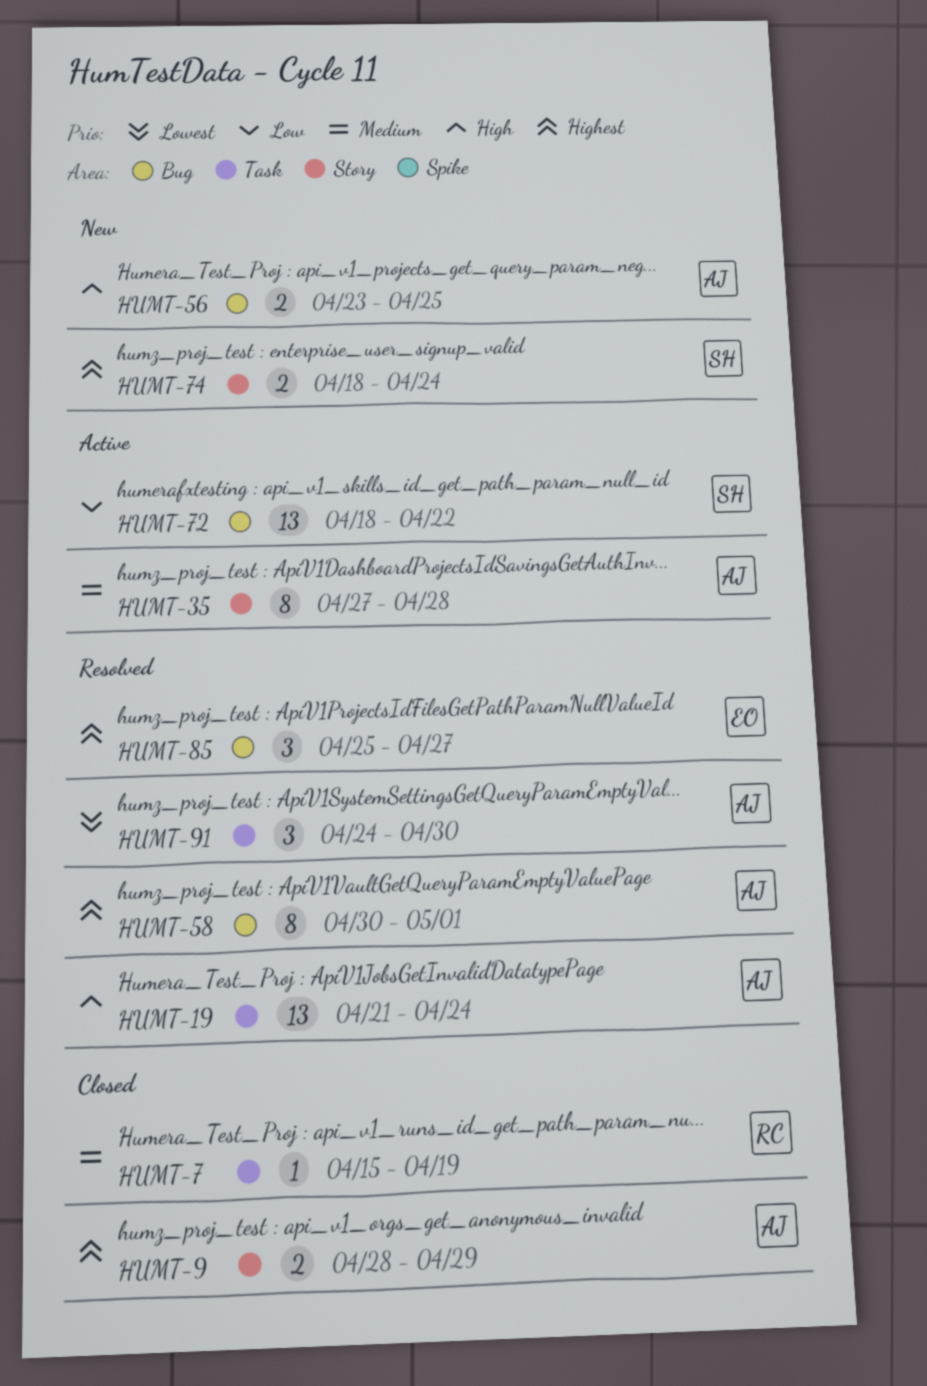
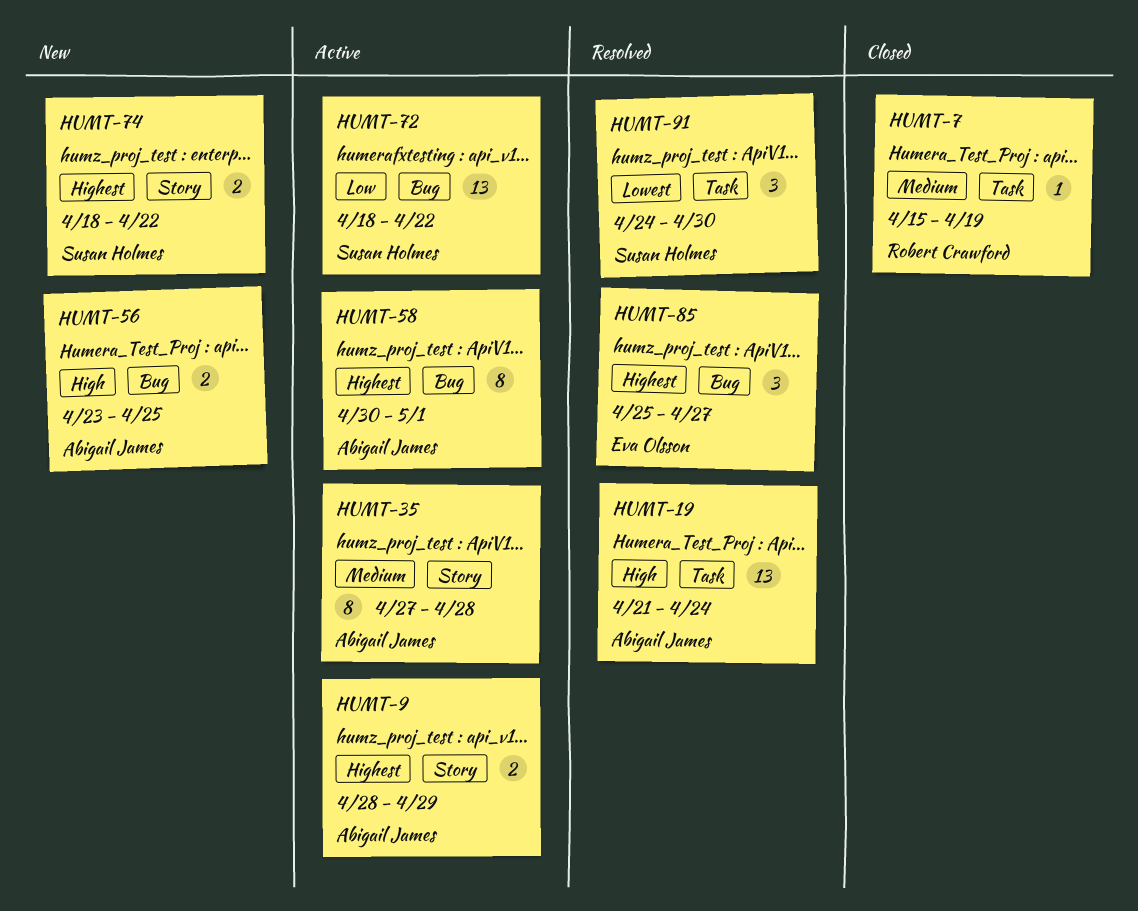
HUMT-9, status: Closed -> Active
HUMT-58, status: Resolved -> Active
HUMT-74, due: Apr 24 -> Apr 22
HUMT-91, owner: Abigail James -> Susan Holmes

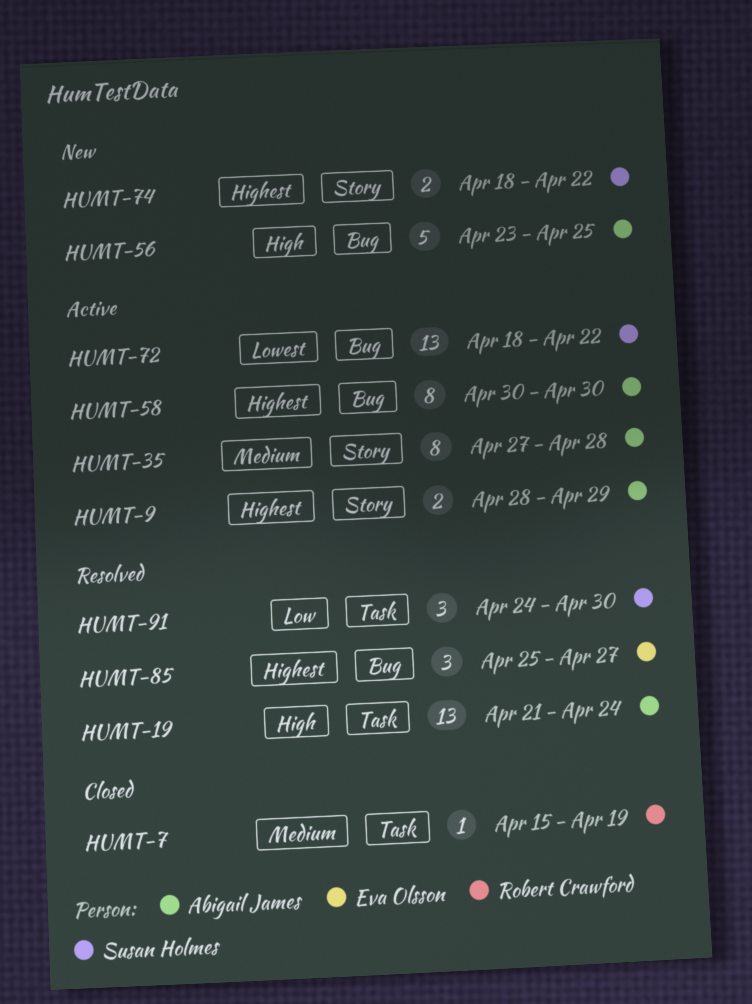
HUMT-56, estimate: 2 -> 5
HUMT-58, due: May 1 -> Apr 30
HUMT-72, priority: Low -> Lowest
HUMT-91, priority: Lowest -> Low

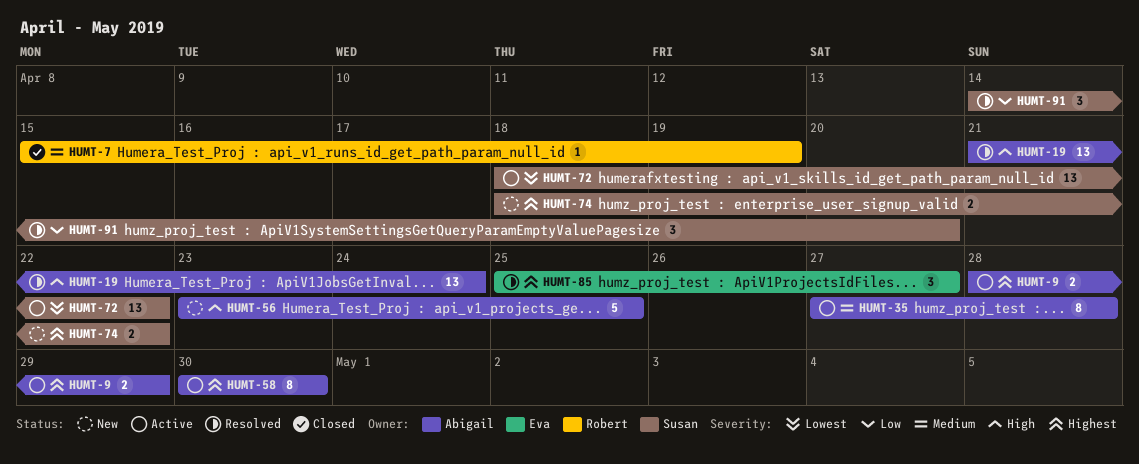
HUMT-91, start: Apr 24 -> Apr 14
HUMT-91, due: Apr 30 -> Apr 20

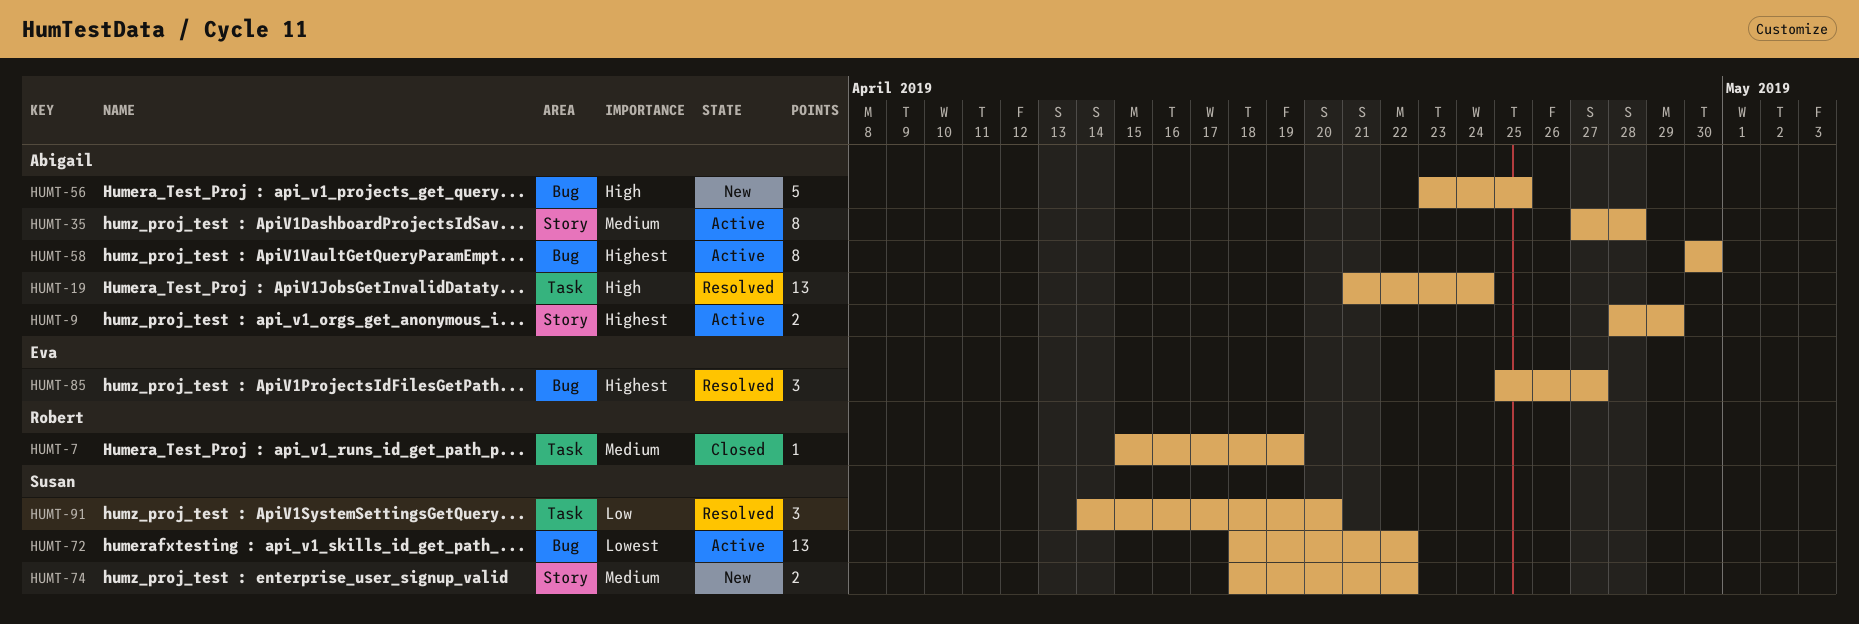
HUMT-74, priority: Highest -> Medium

